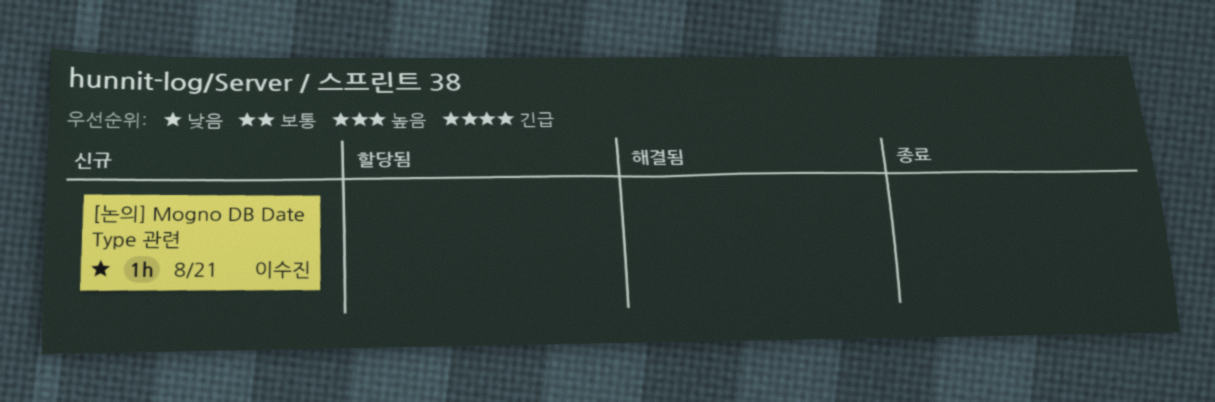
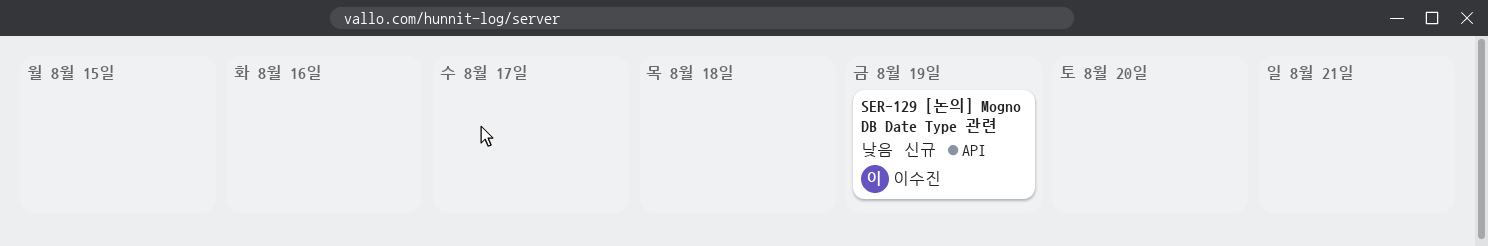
[논의] Mogno DB Date Type 관련, due: Aug 21 -> Aug 19

